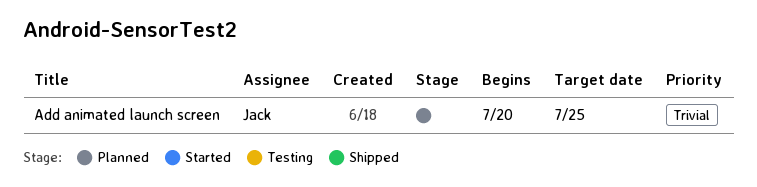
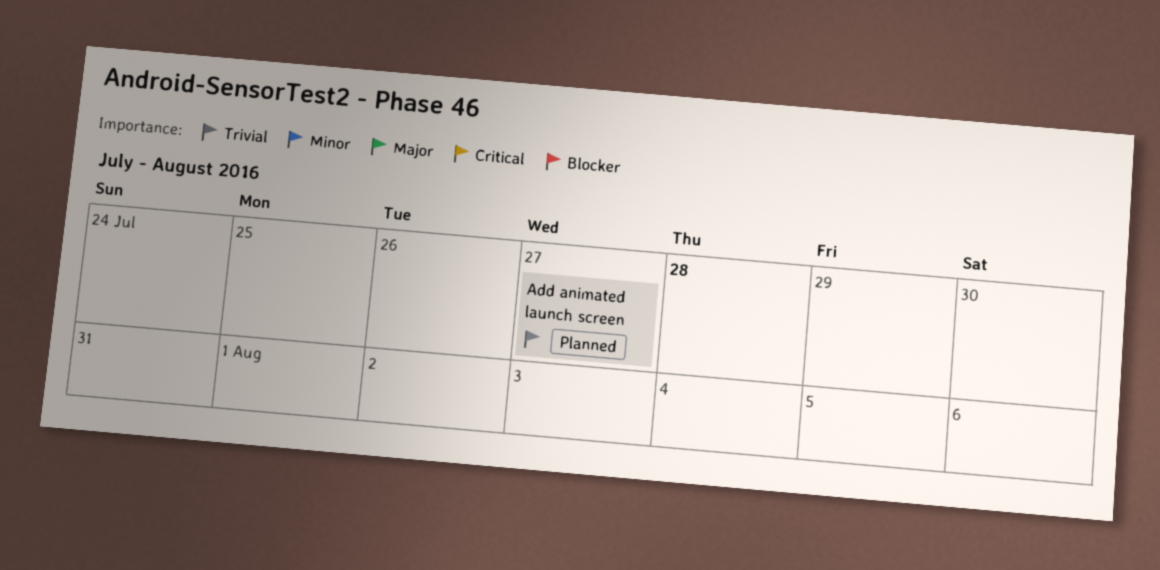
Add animated launch screen, due: Jul 25 -> Jul 27

